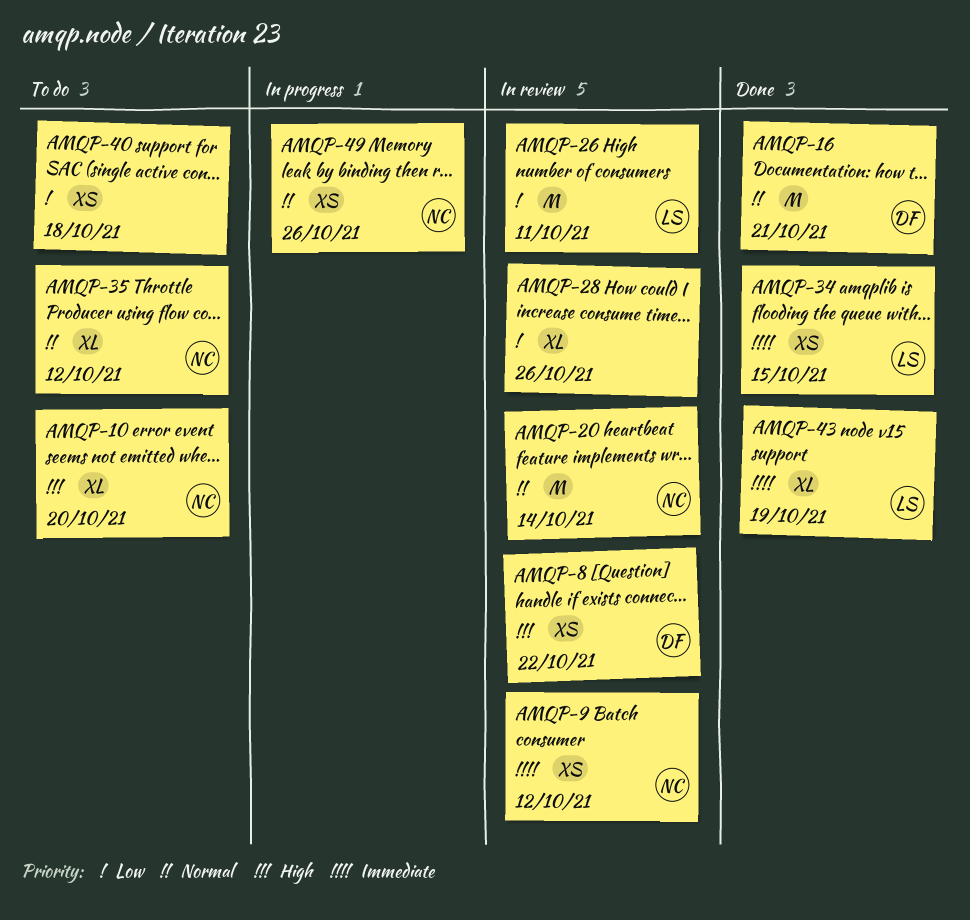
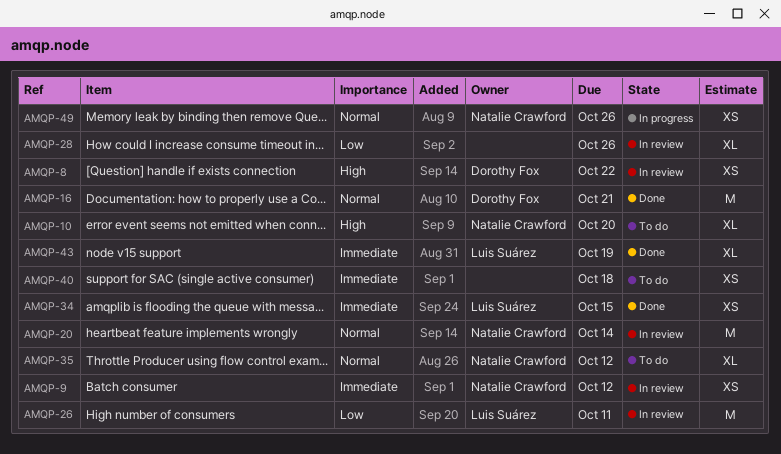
AMQP-40, priority: Low -> Immediate

